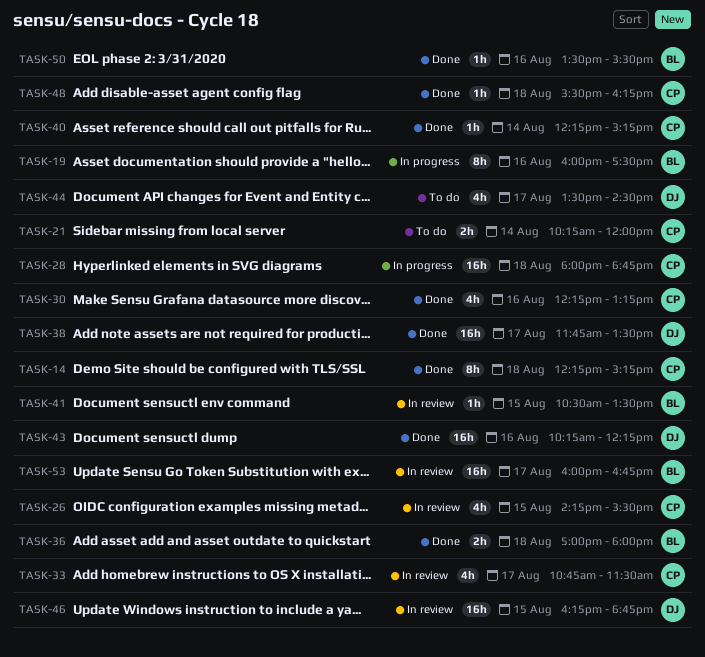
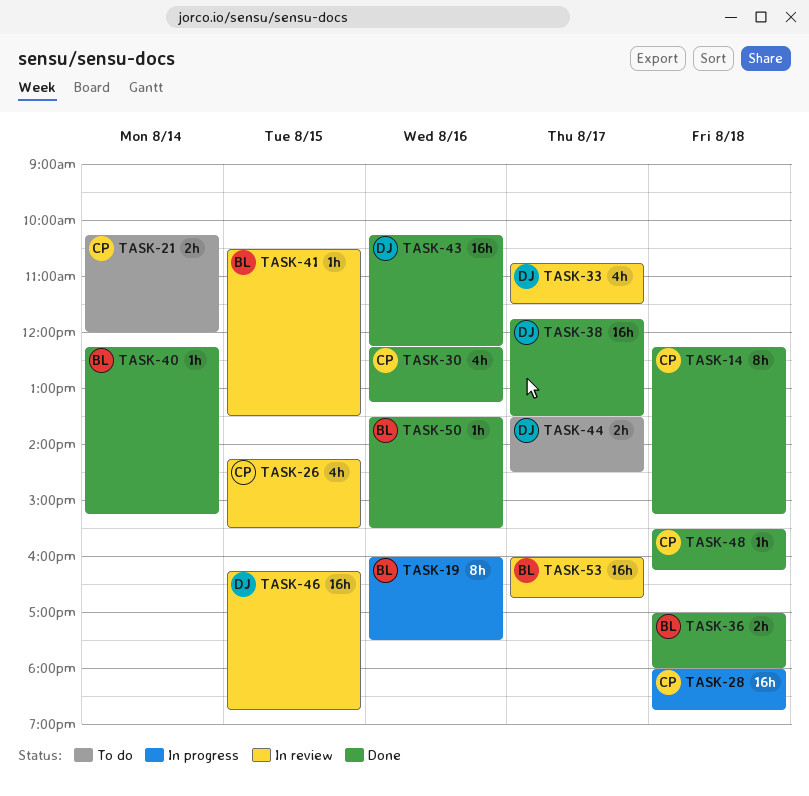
TASK-33, owner: CP -> DJ
TASK-40, owner: CP -> BL
TASK-44, estimate: 4h -> 2h

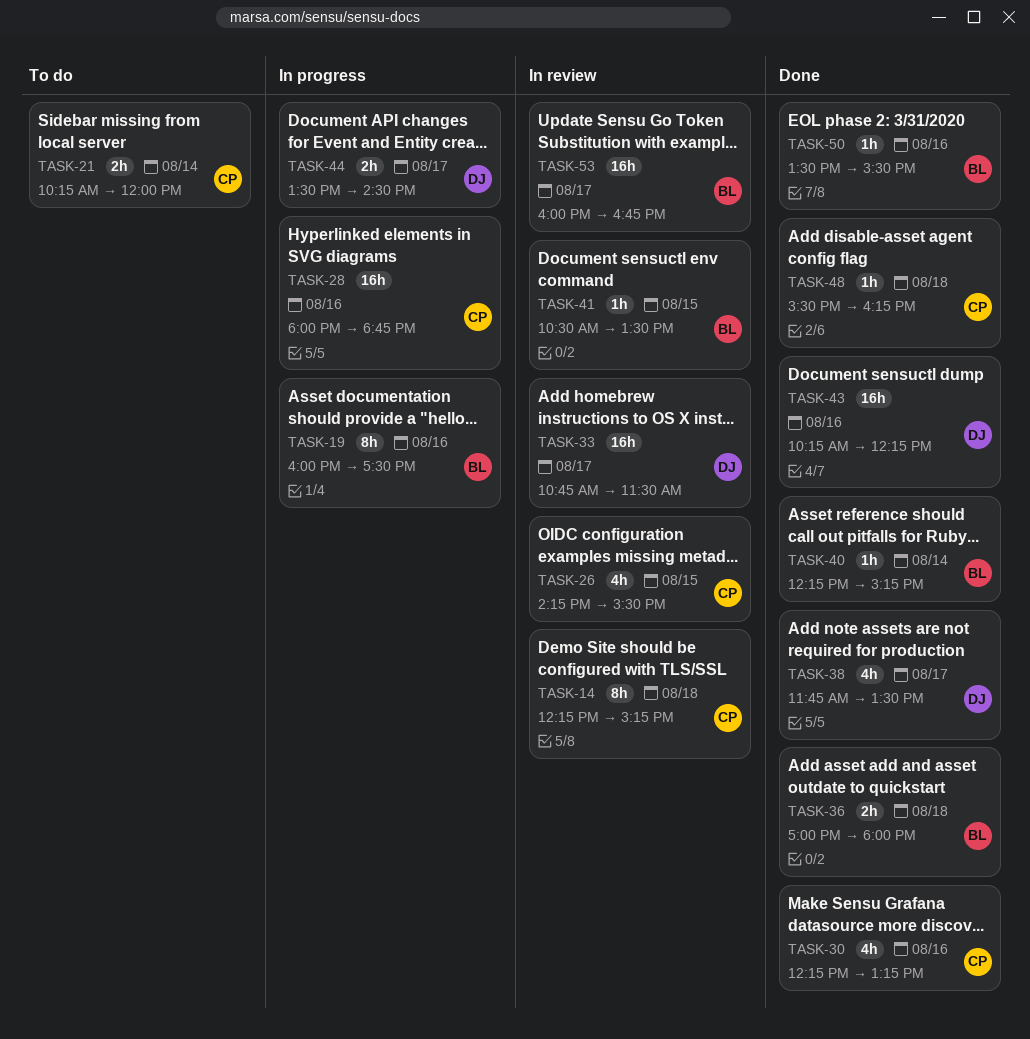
TASK-14, status: Done -> In review
TASK-28, day: Aug 18 -> Aug 16
TASK-33, estimate: 4h -> 16h
TASK-38, estimate: 16h -> 4h
TASK-44, status: To do -> In progress
TASK-46: present -> none

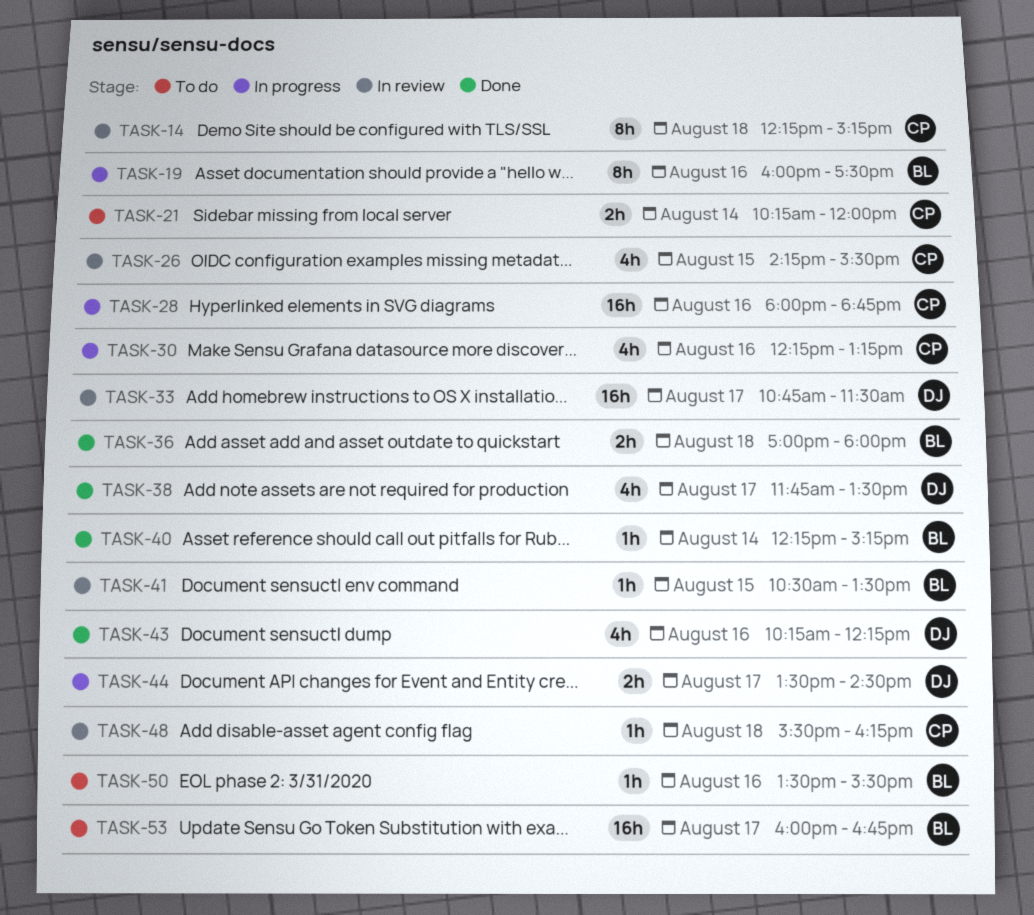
TASK-30, status: Done -> In progress
TASK-43, estimate: 16h -> 4h
TASK-48, status: Done -> In review
TASK-50, status: Done -> To do
TASK-53, status: In review -> To do

